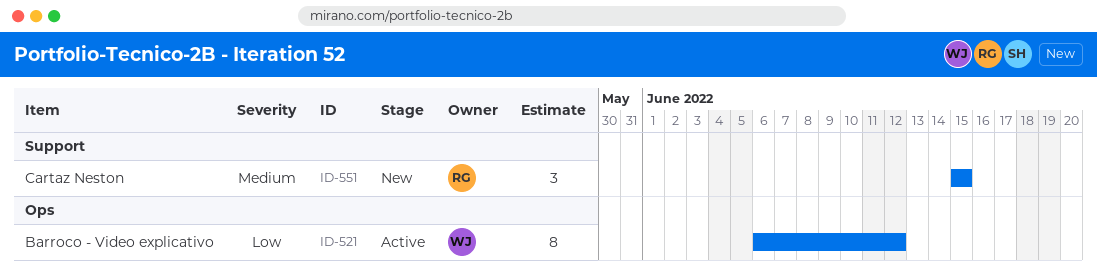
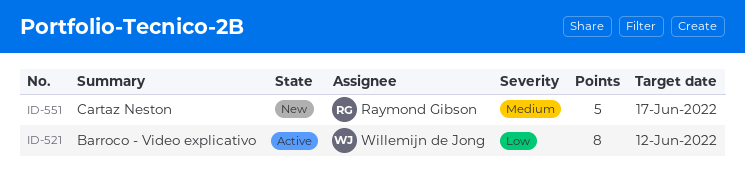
ID-551, estimate: 3 -> 5
ID-551, due: Jun 15 -> Jun 17

